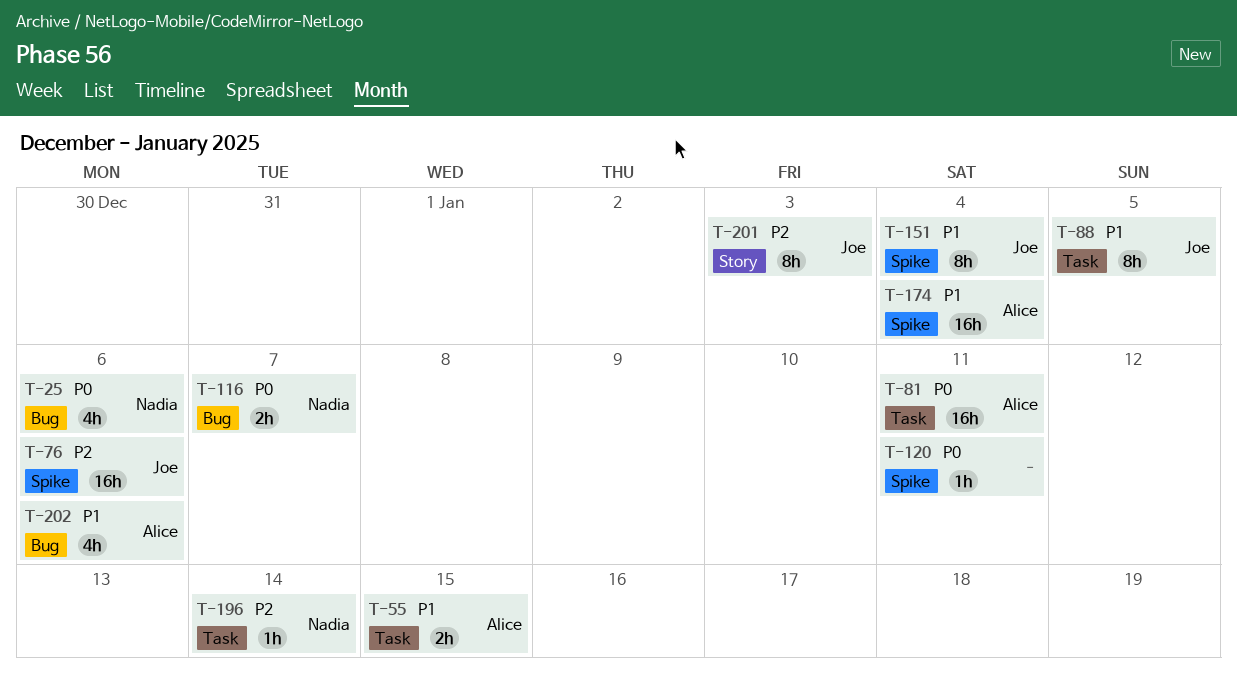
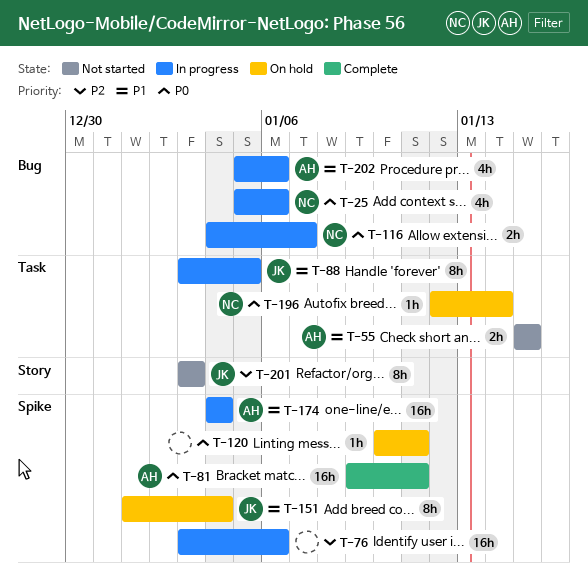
T-76, owner: Joe -> none
T-81, label: Task -> Spike
T-196, priority: P2 -> P0

